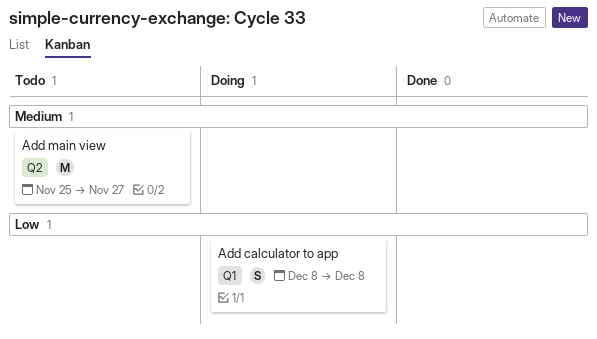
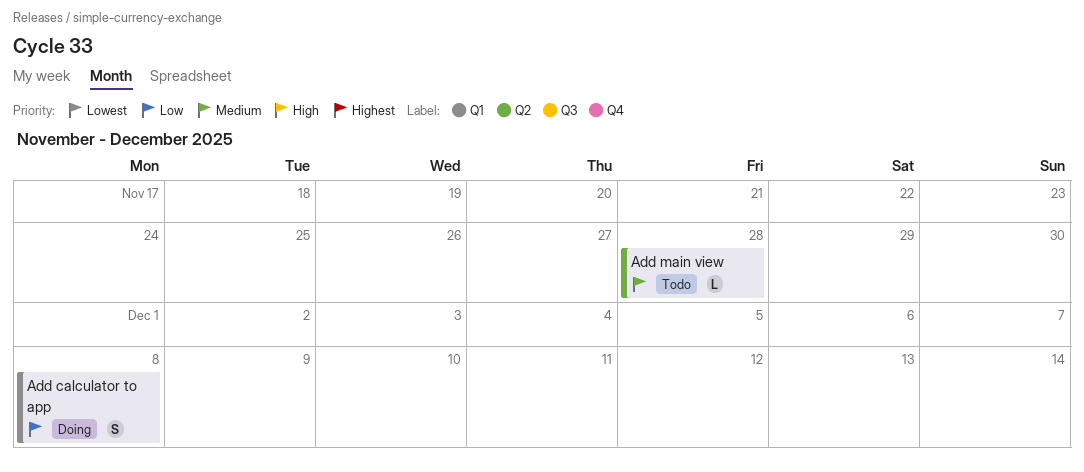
Add main view, estimate: M -> L
Add main view, due: Nov 27 -> Nov 28

